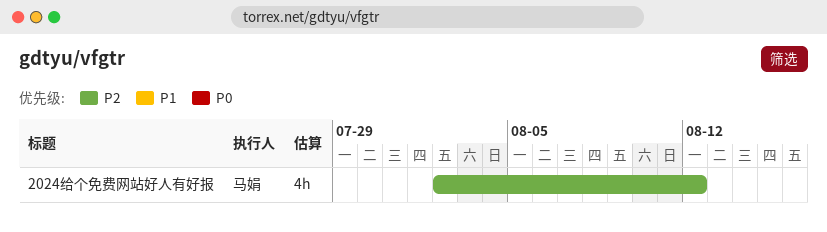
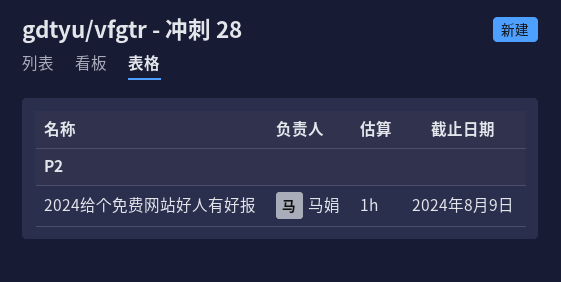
2024给个免费网站好人有好报, estimate: 4h -> 1h
2024给个免费网站好人有好报, due: Aug 12 -> Aug 9

